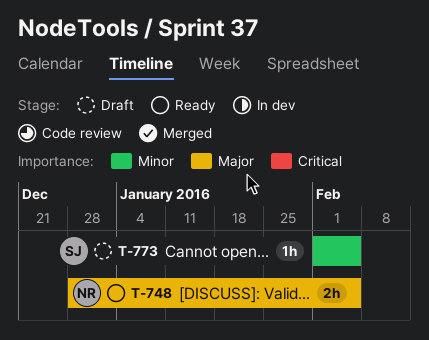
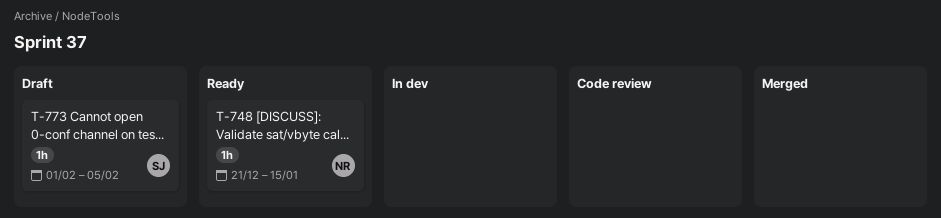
T-748, estimate: 2h -> 1h
T-748, start: Dec 28 -> Dec 21
T-748, due: Feb 5 -> Jan 15

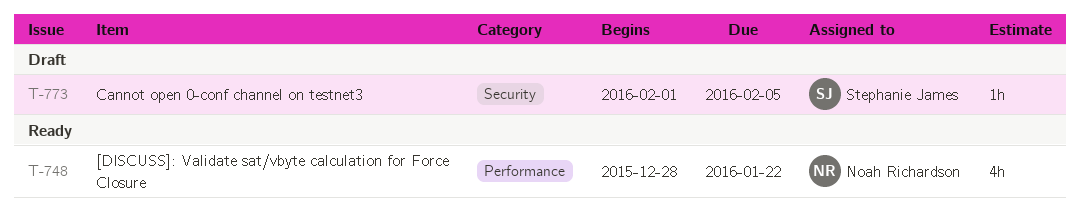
T-748, estimate: 1h -> 4h
T-748, start: Dec 21 -> Dec 28
T-748, due: Jan 15 -> Jan 22

